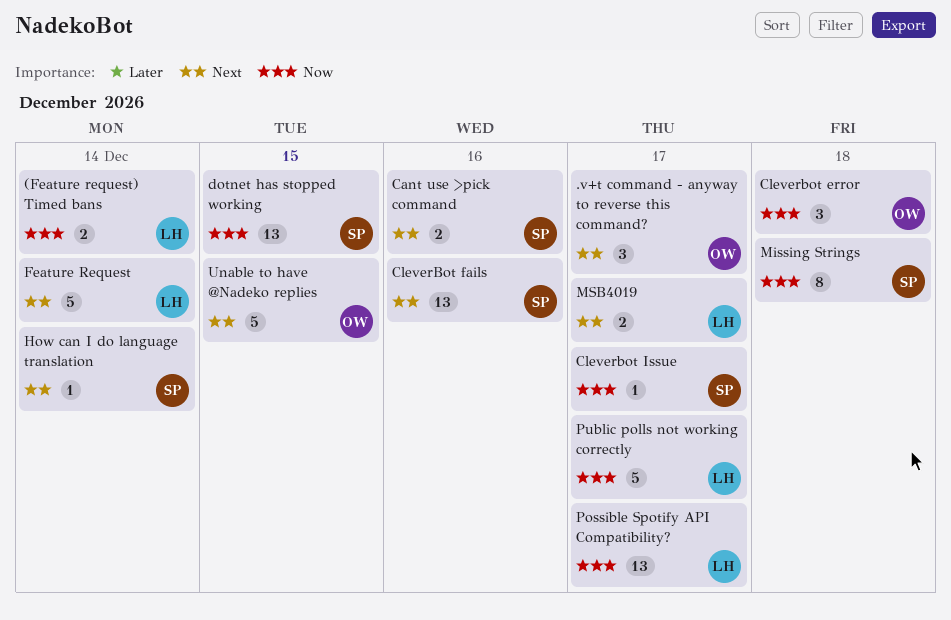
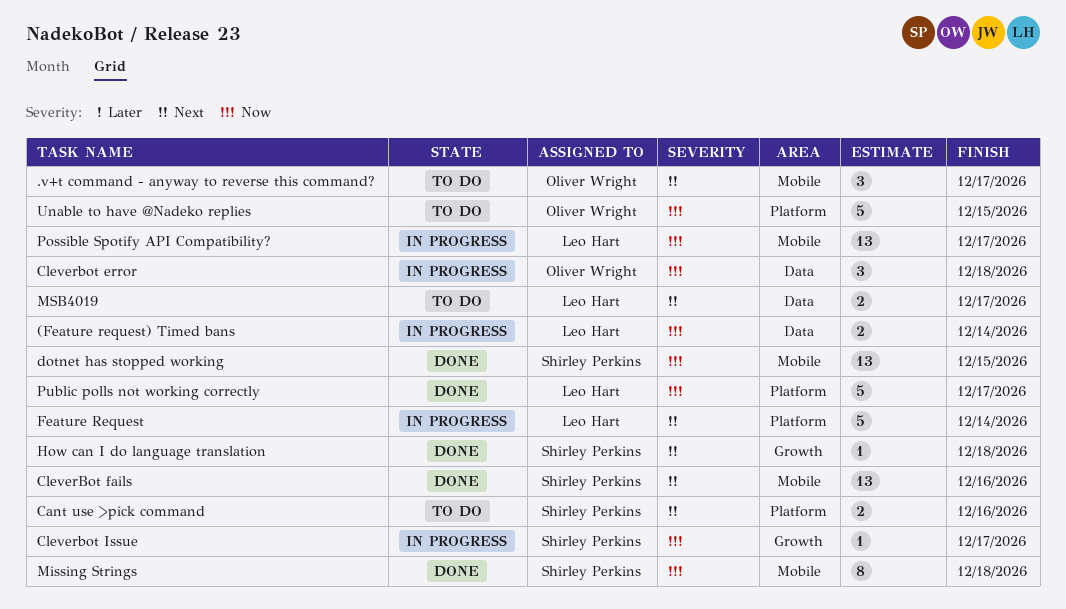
How can I do language translation, due: Dec 14 -> Dec 18
Unable to have @Nadeko replies, priority: Next -> Now

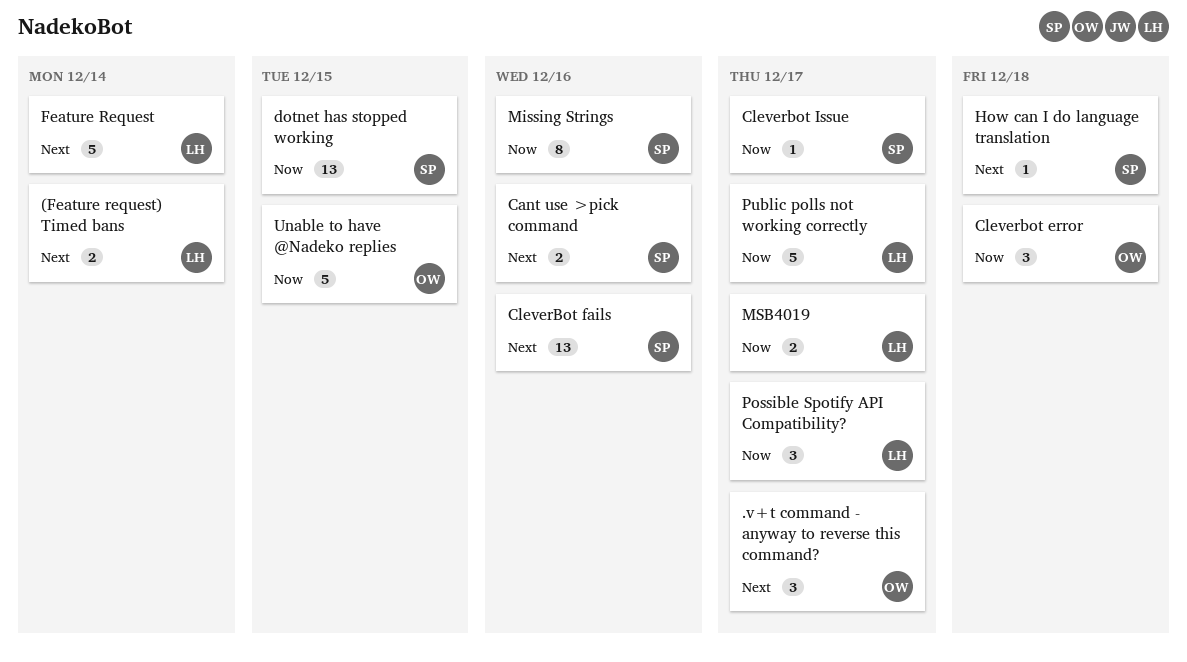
(Feature request) Timed bans, priority: Now -> Next
Missing Strings, due: Dec 18 -> Dec 16
MSB4019, priority: Next -> Now
Possible Spotify API Compatibility?, estimate: 13 -> 3

